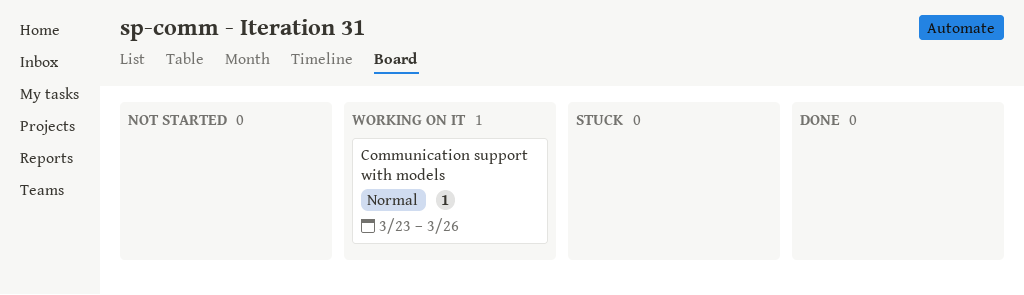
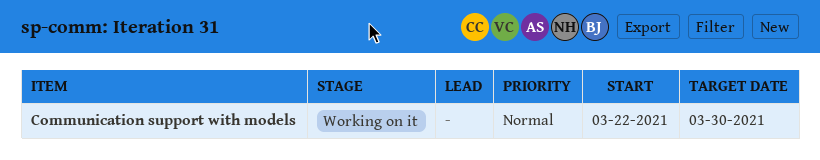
Communication support with models, start: Mar 23 -> Mar 22
Communication support with models, due: Mar 26 -> Mar 30

